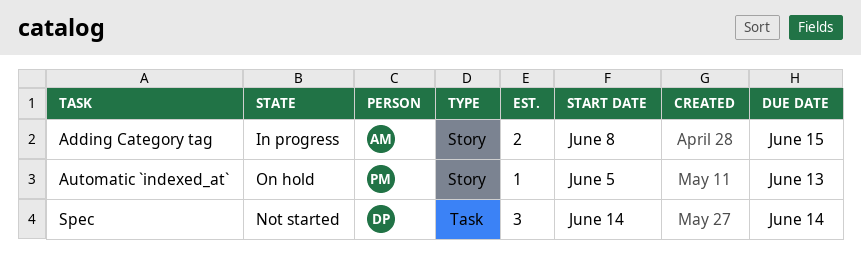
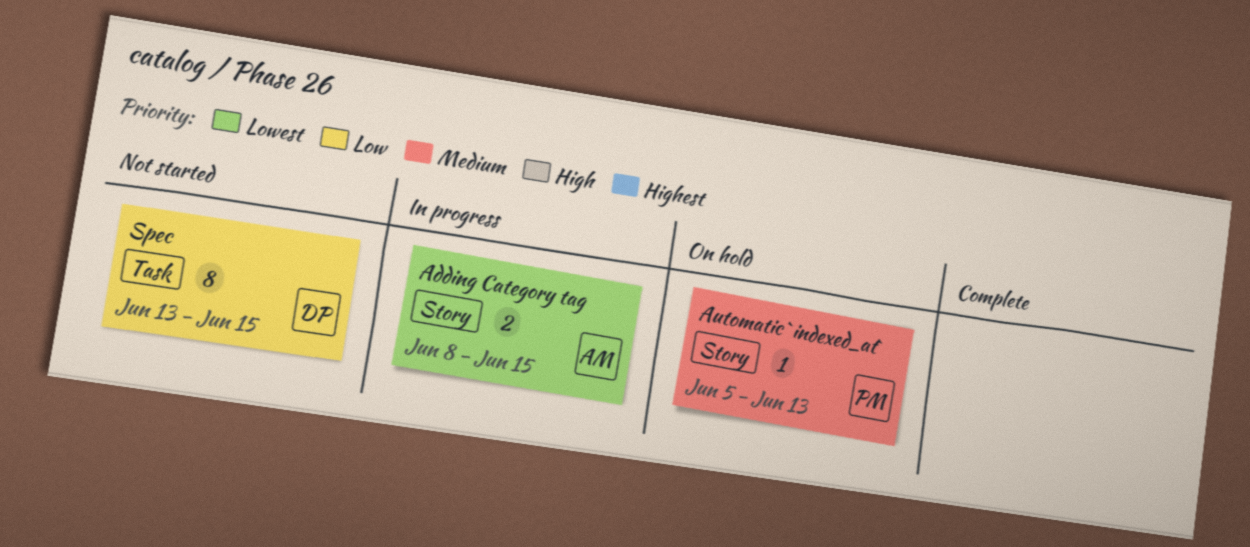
Spec, estimate: 3 -> 8
Spec, start: Jun 14 -> Jun 13
Spec, due: Jun 14 -> Jun 15

